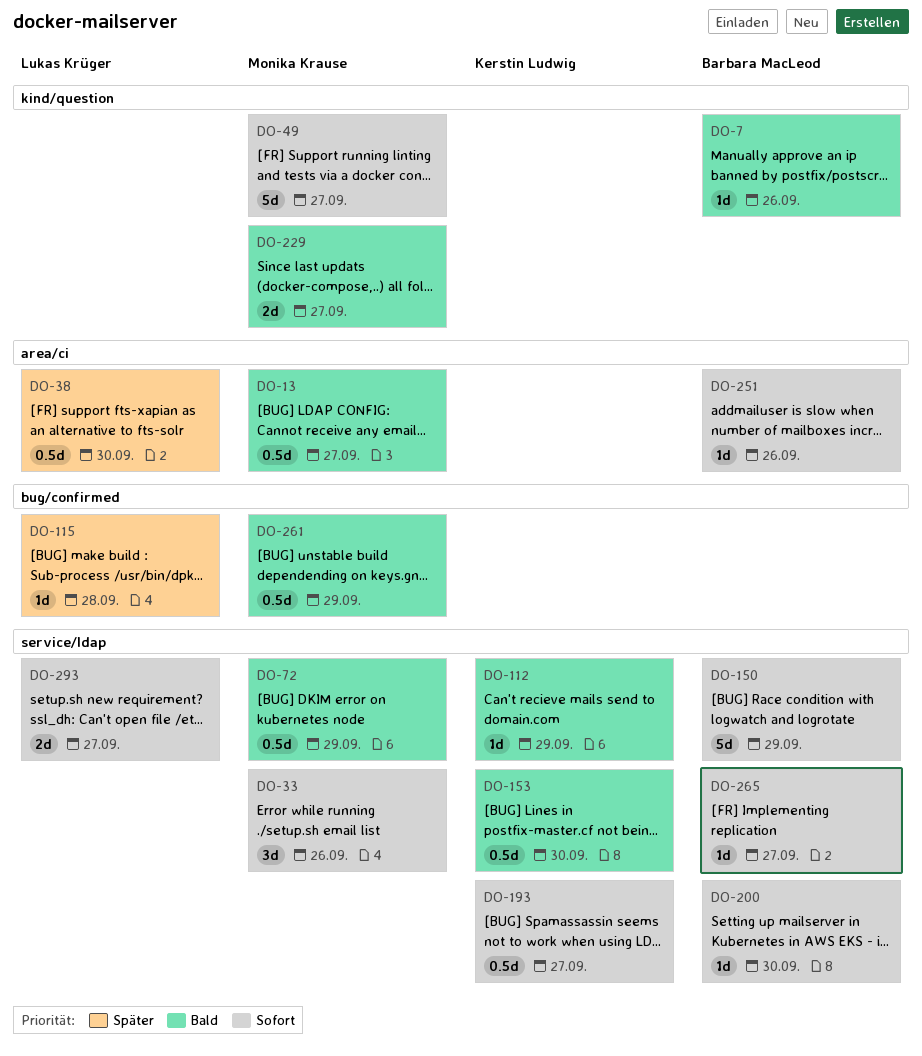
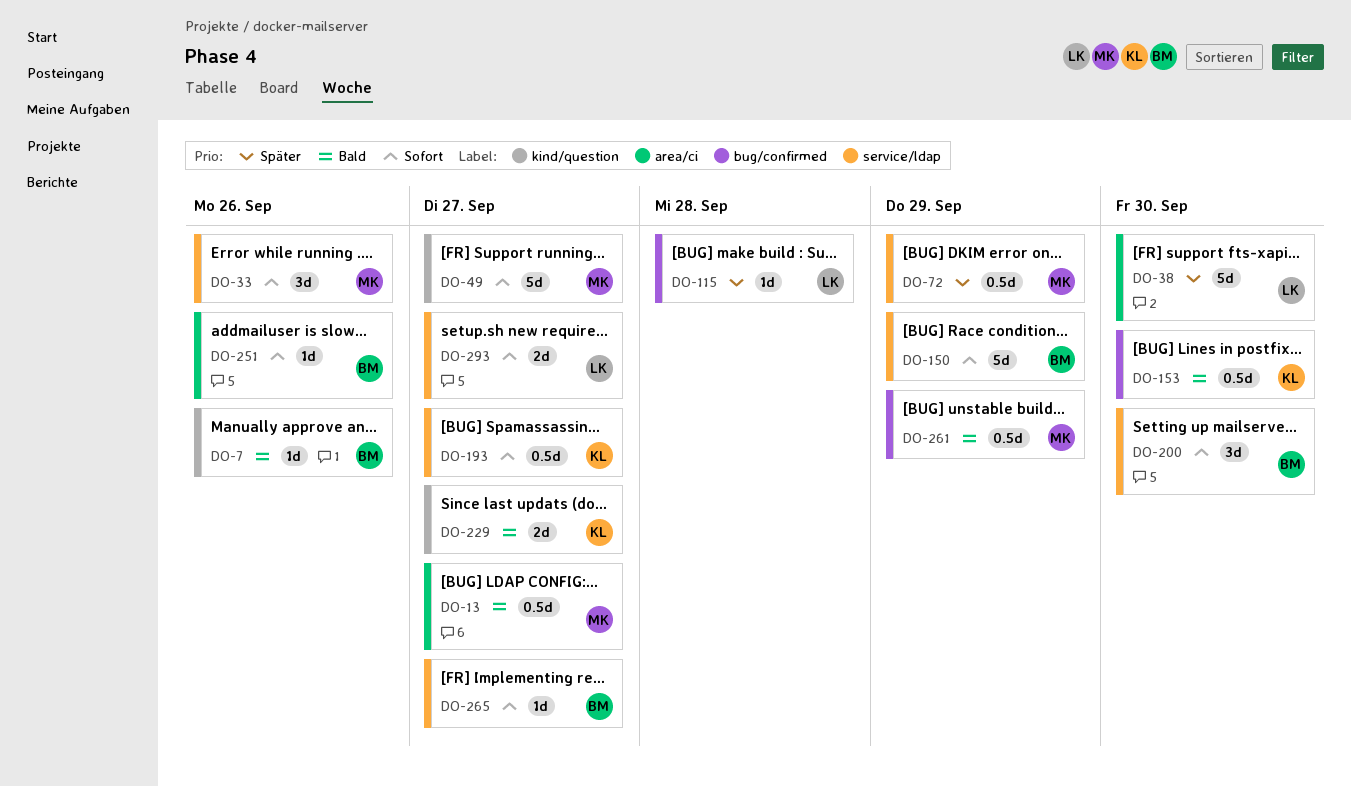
DO-38, estimate: 0.5d -> 5d
DO-72, priority: Bald -> Später
DO-112: present -> none
DO-153, label: service/ldap -> bug/confirmed
DO-200, estimate: 1d -> 3d
DO-229, owner: Monika Krause -> Kerstin Ludwig

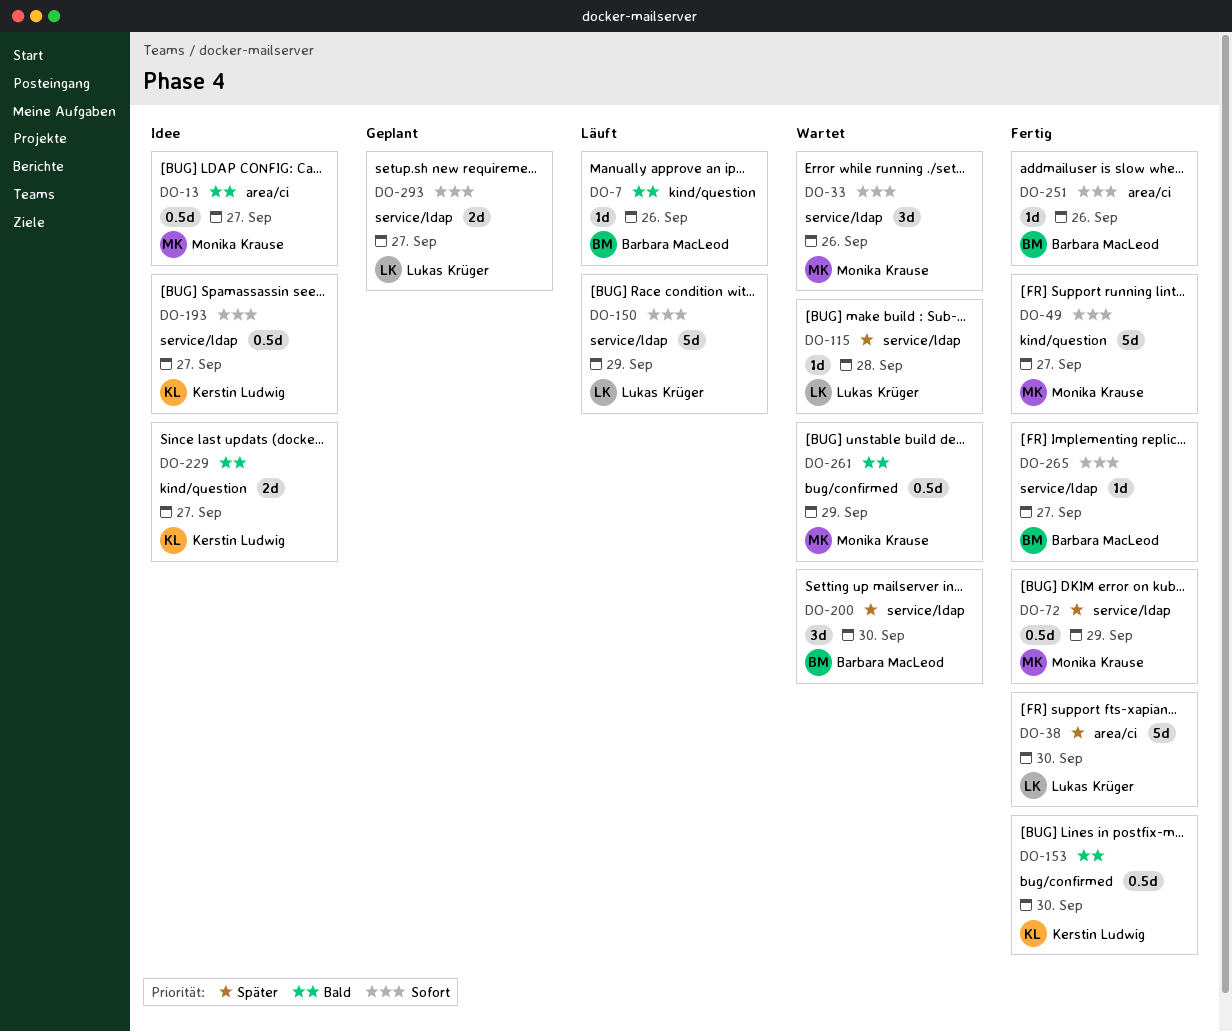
DO-115, label: bug/confirmed -> service/ldap
DO-150, owner: Barbara MacLeod -> Lukas Krüger
DO-200, priority: Sofort -> Später

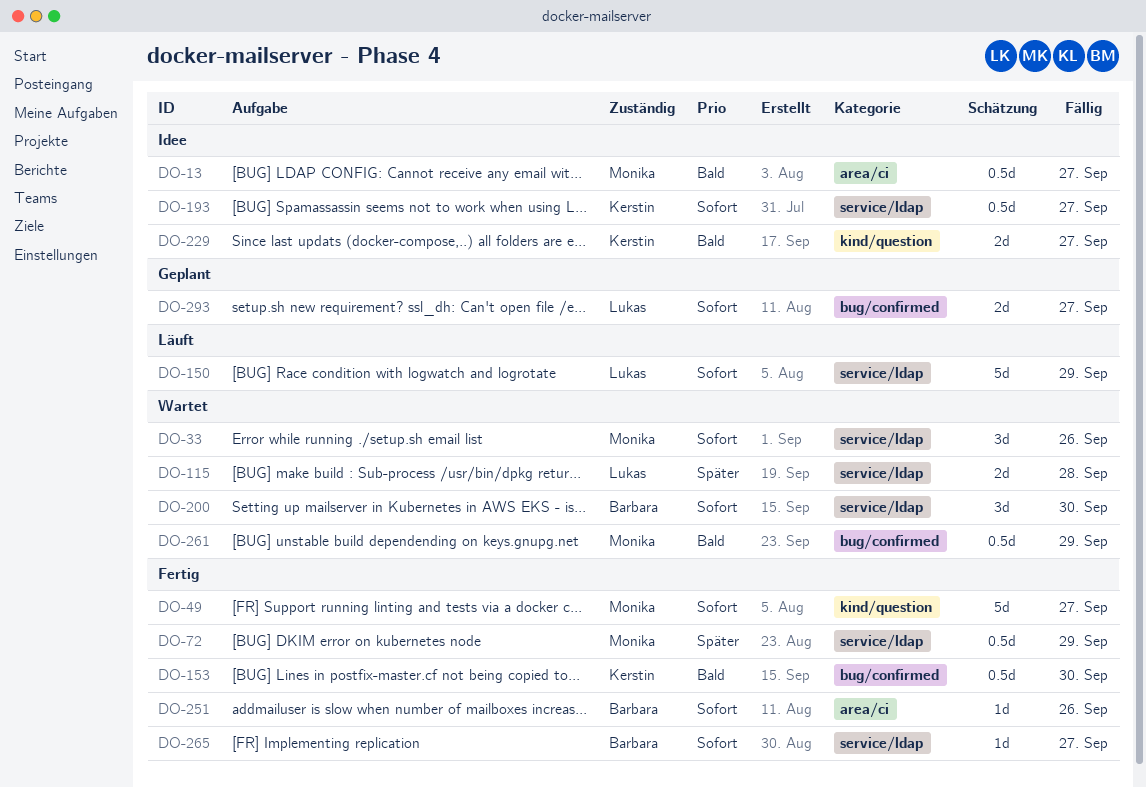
DO-7: present -> none
DO-38: present -> none
DO-115, estimate: 1d -> 2d
DO-200, priority: Später -> Sofort
DO-293, label: service/ldap -> bug/confirmed

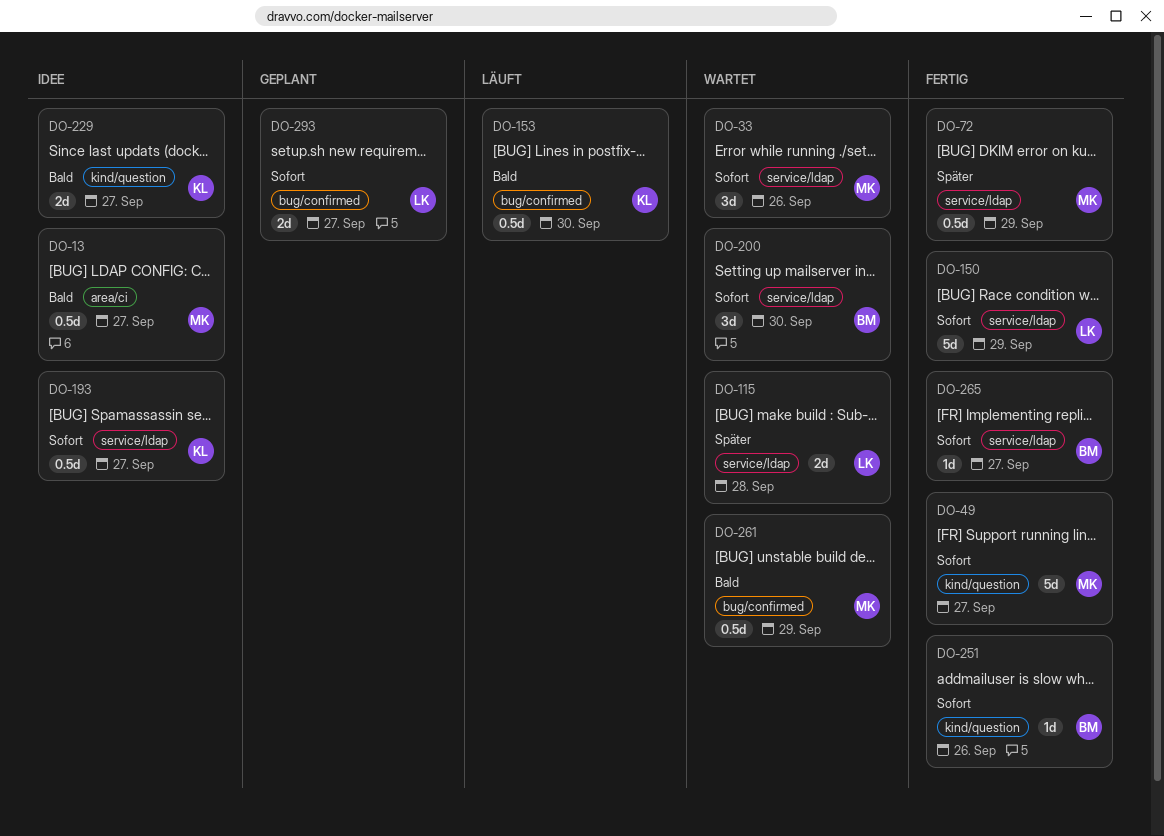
DO-150, status: Läuft -> Fertig
DO-153, status: Fertig -> Läuft
DO-251, label: area/ci -> kind/question

